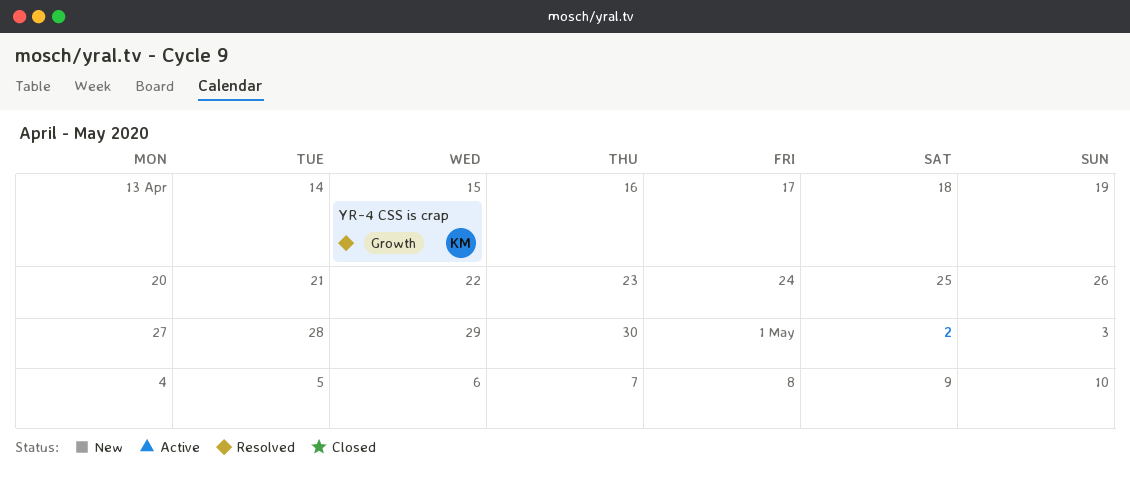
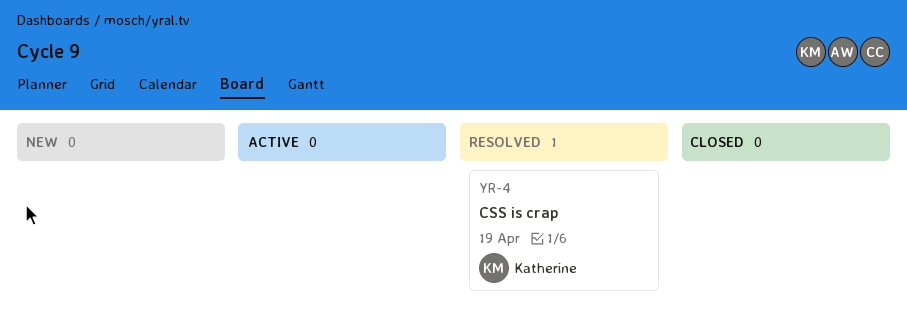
YR-4, due: Apr 15 -> Apr 19

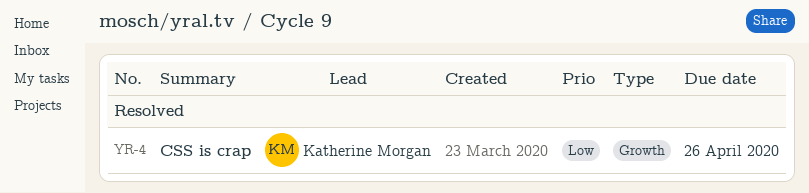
YR-4, due: Apr 19 -> Apr 26

